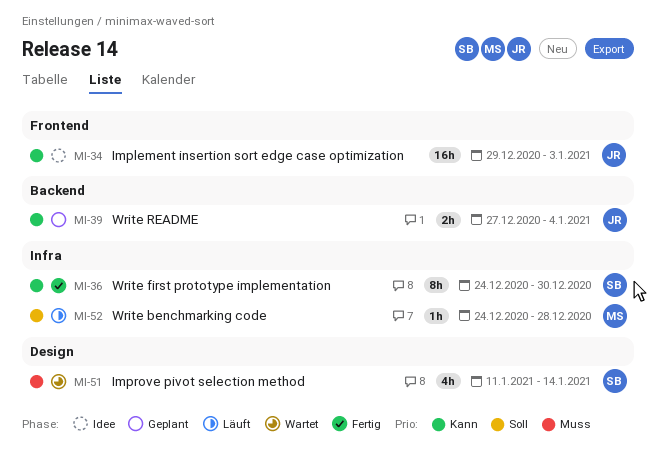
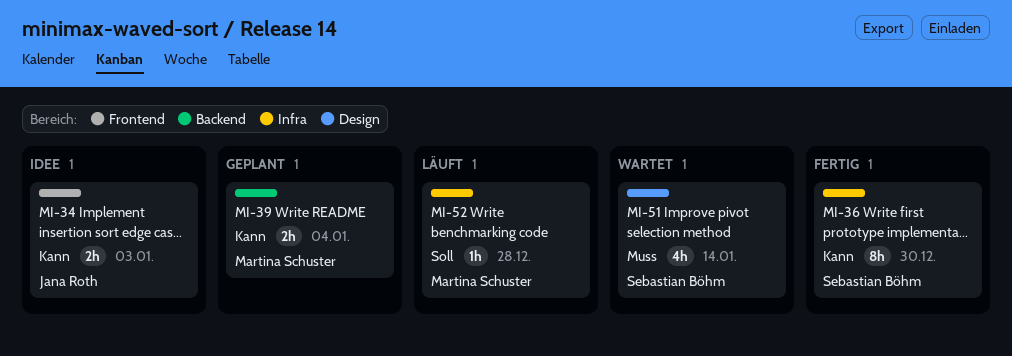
MI-34, estimate: 16h -> 2h
MI-39, owner: Jana Roth -> Martina Schuster

